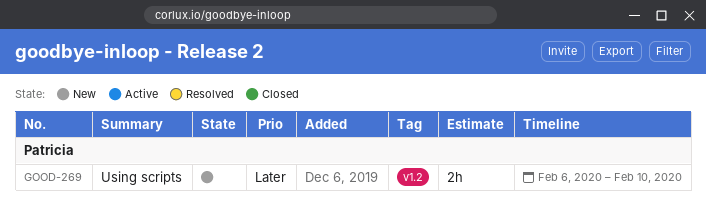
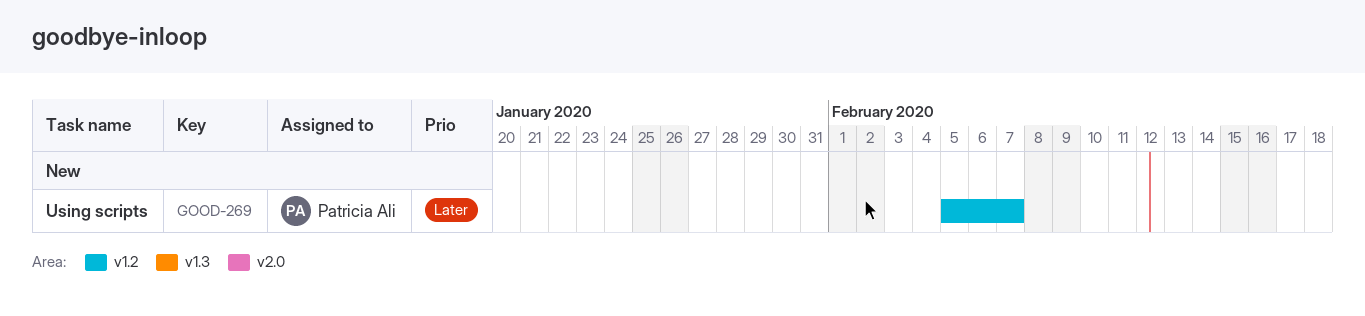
GOOD-269, start: Feb 6 -> Feb 5
GOOD-269, due: Feb 10 -> Feb 7

